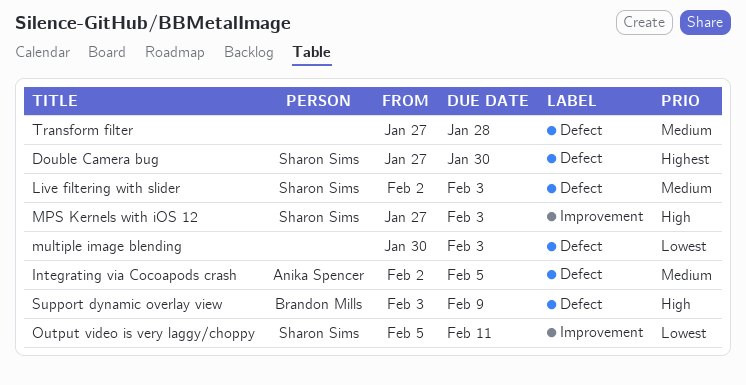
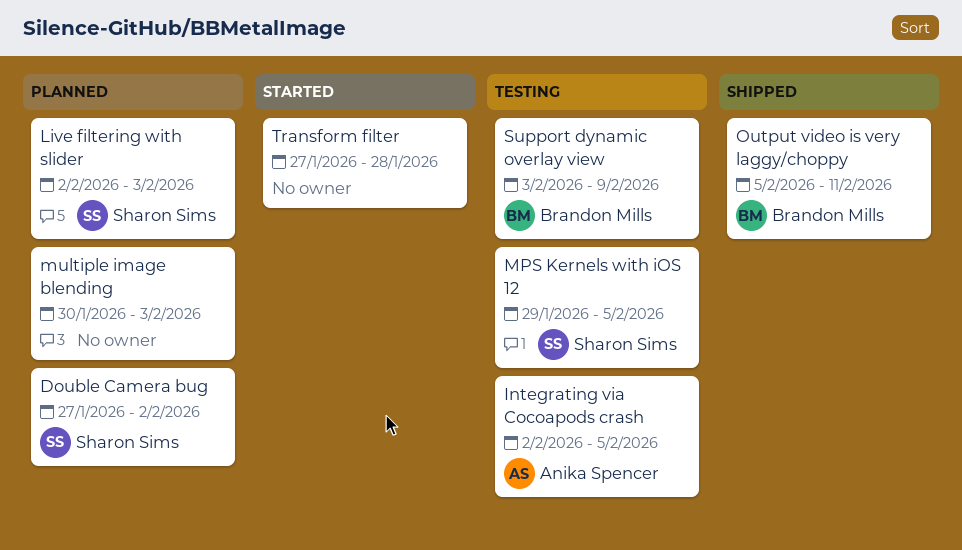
Double Camera bug, due: Jan 30 -> Feb 2
MPS Kernels with iOS 12, start: Jan 27 -> Jan 29
MPS Kernels with iOS 12, due: Feb 3 -> Feb 5
Output video is very laggy/choppy, owner: Sharon Sims -> Brandon Mills

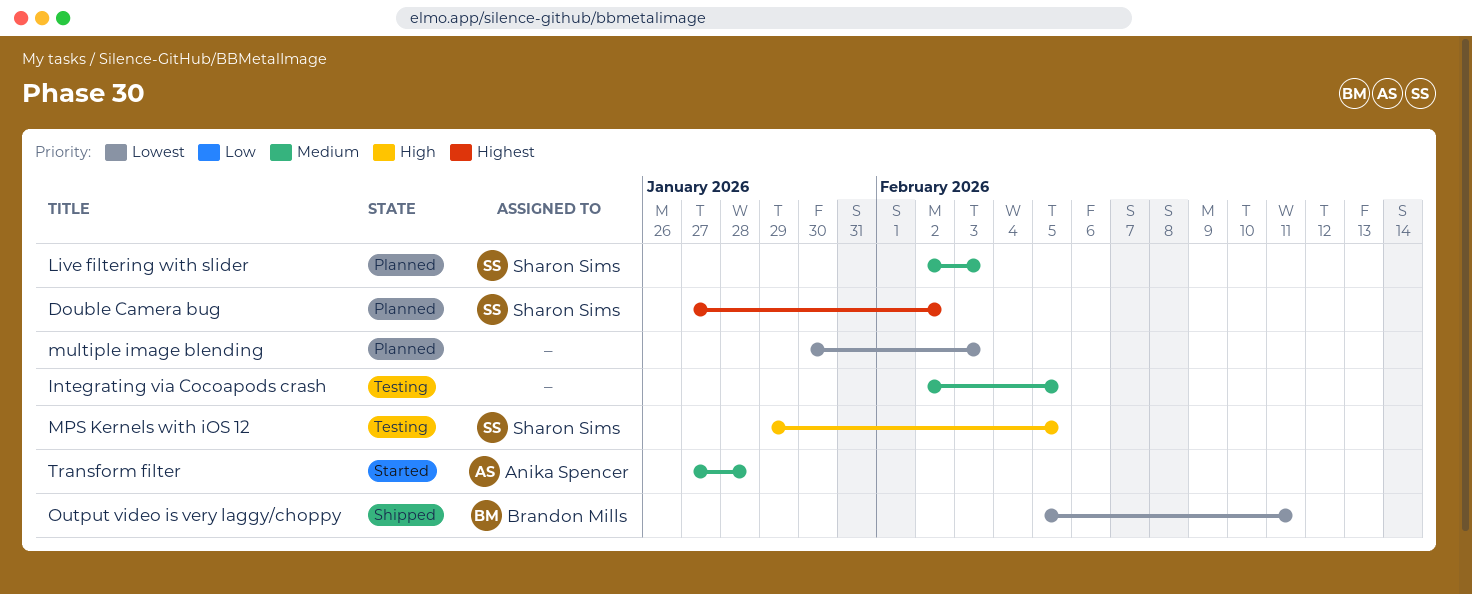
Integrating via Cocoapods crash, owner: Anika Spencer -> none
Support dynamic overlay view: present -> none
Transform filter, owner: none -> Anika Spencer

